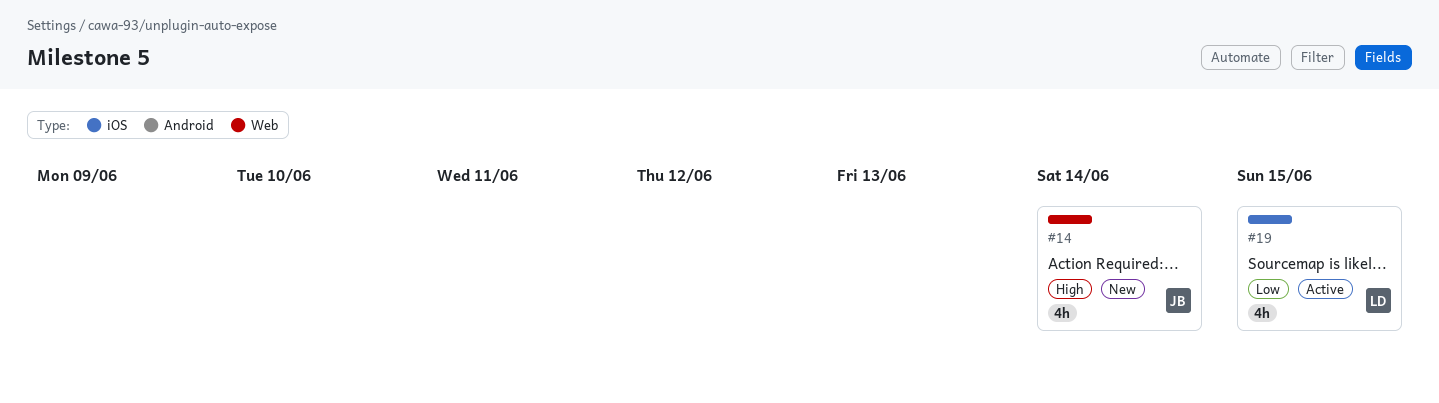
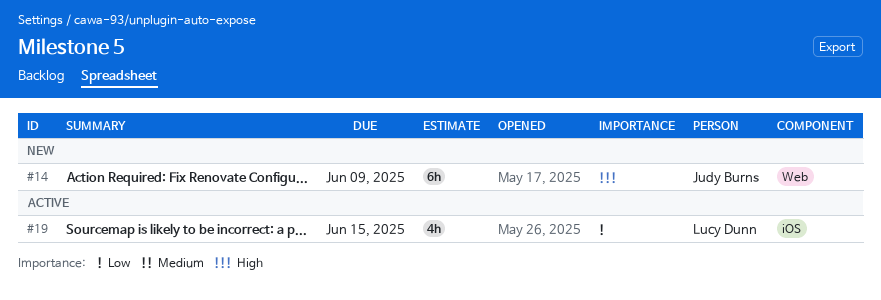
#14, estimate: 4h -> 6h
#14, due: Jun 14 -> Jun 9

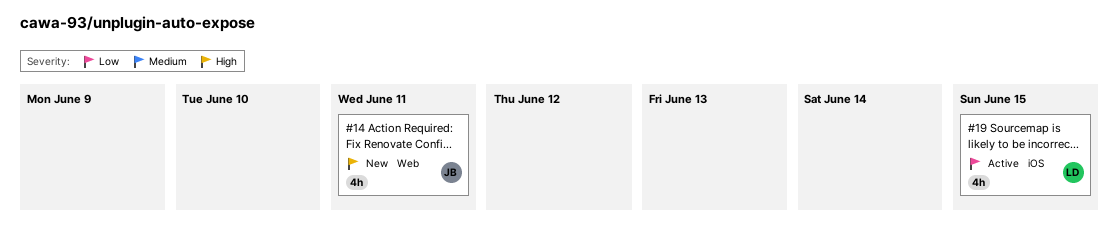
#14, estimate: 6h -> 4h
#14, due: Jun 9 -> Jun 11

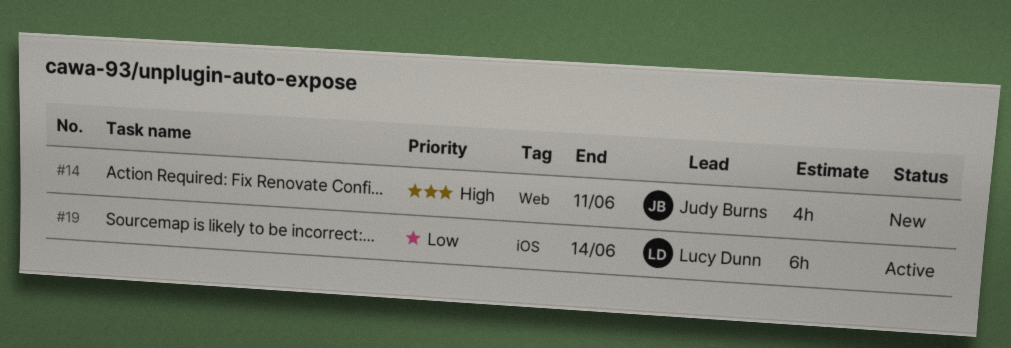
#19, estimate: 4h -> 6h
#19, due: Jun 15 -> Jun 14

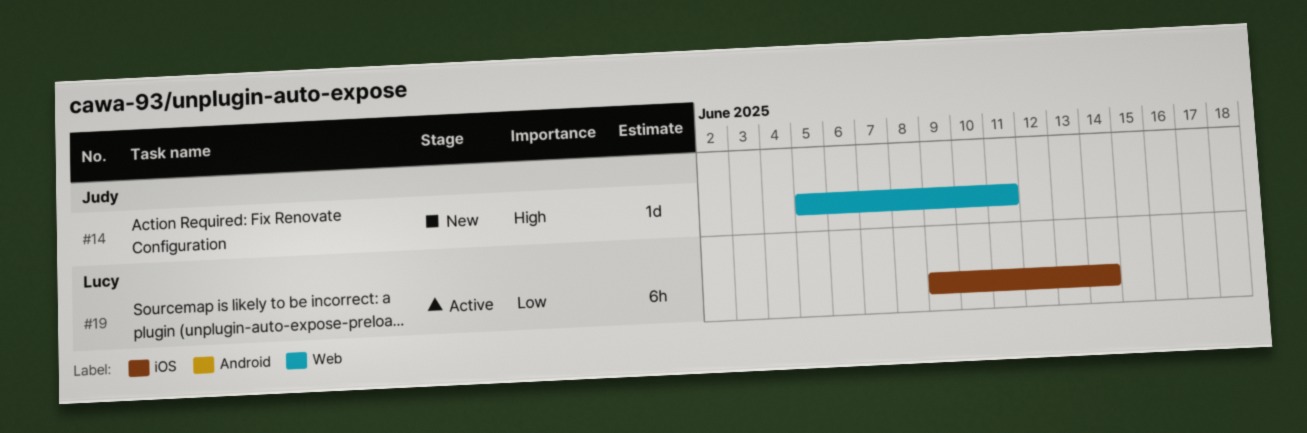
#14, estimate: 4h -> 1d

